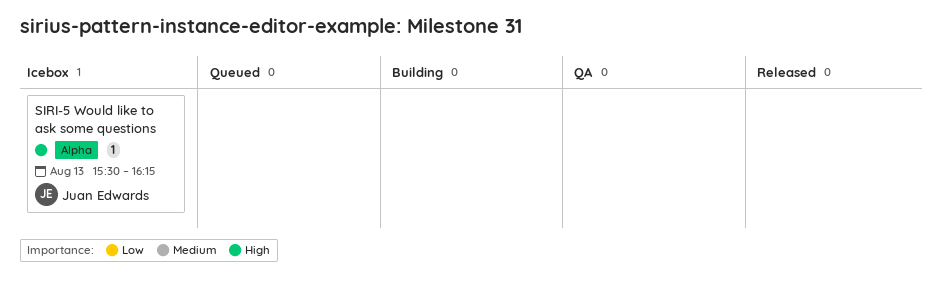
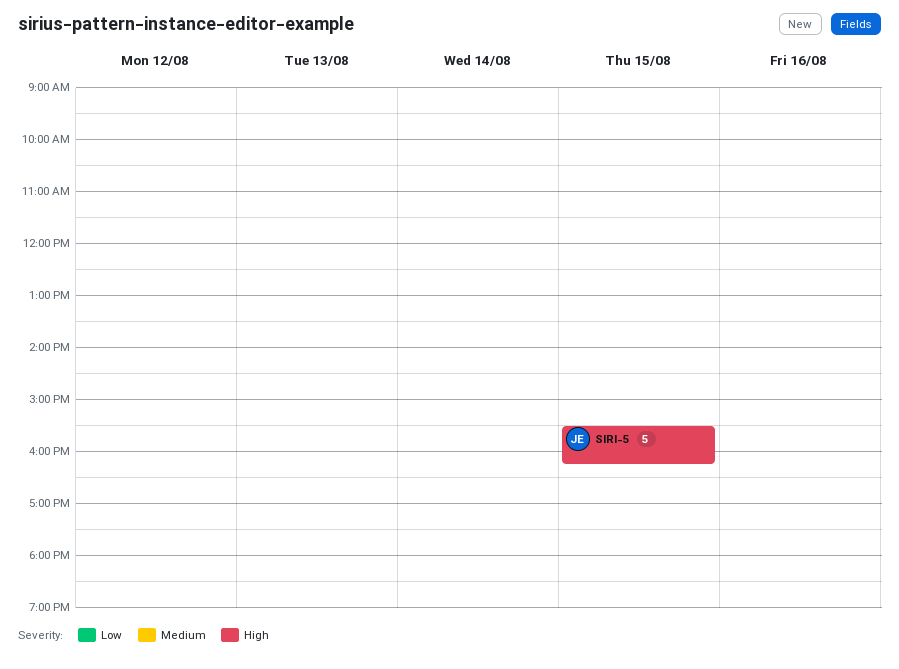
SIRI-5, estimate: 1 -> 5
SIRI-5, day: Aug 13 -> Aug 15

